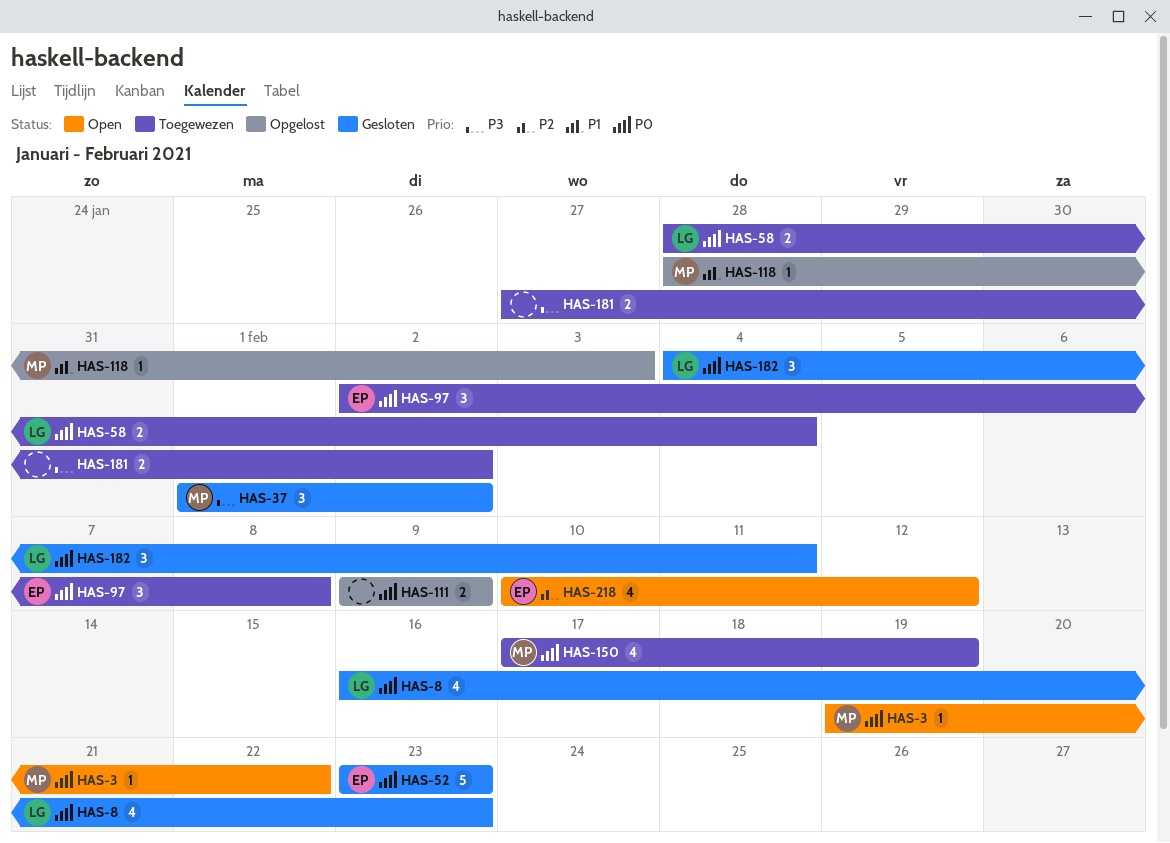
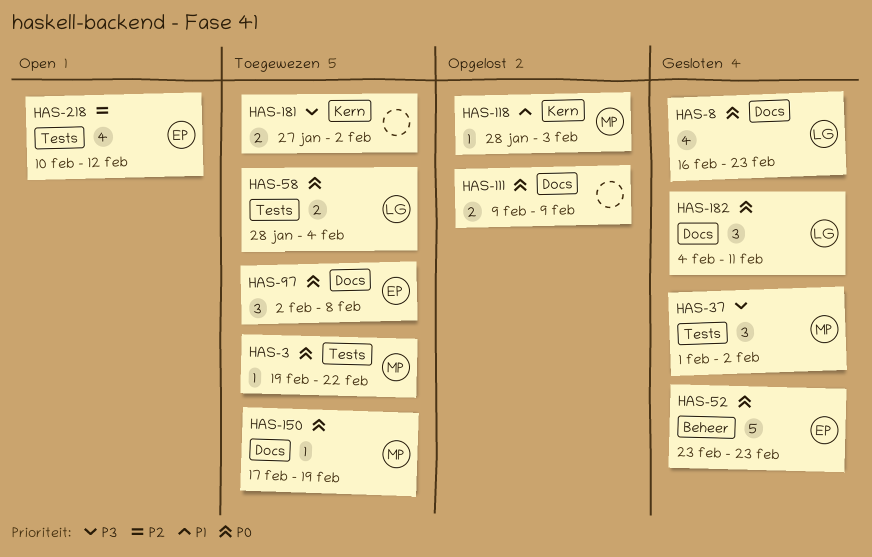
HAS-3, status: Open -> Toegewezen
HAS-150, estimate: 4 -> 1

